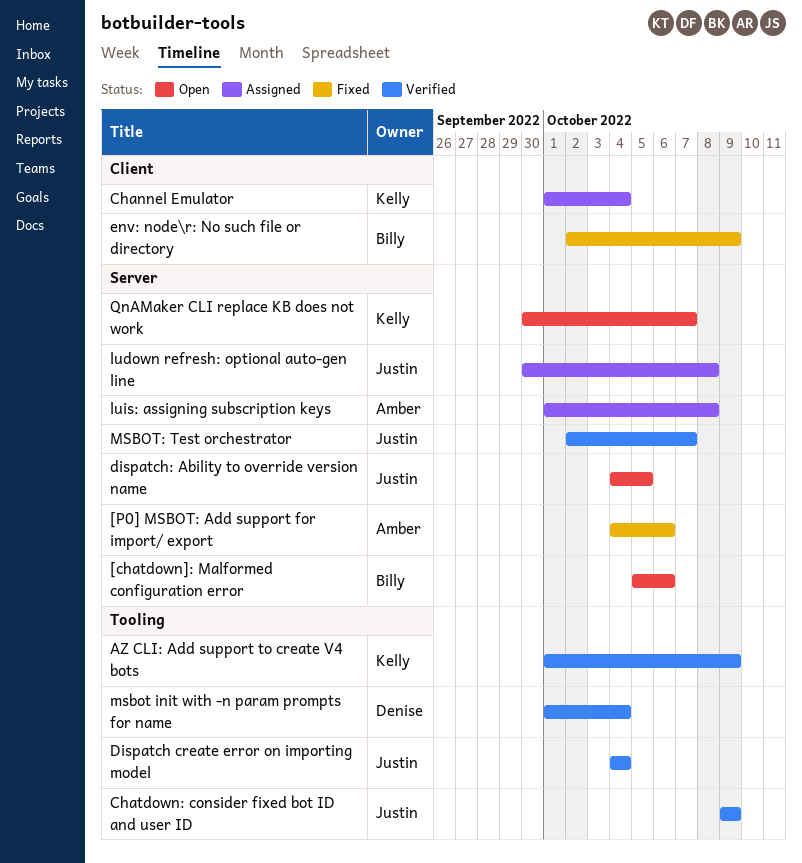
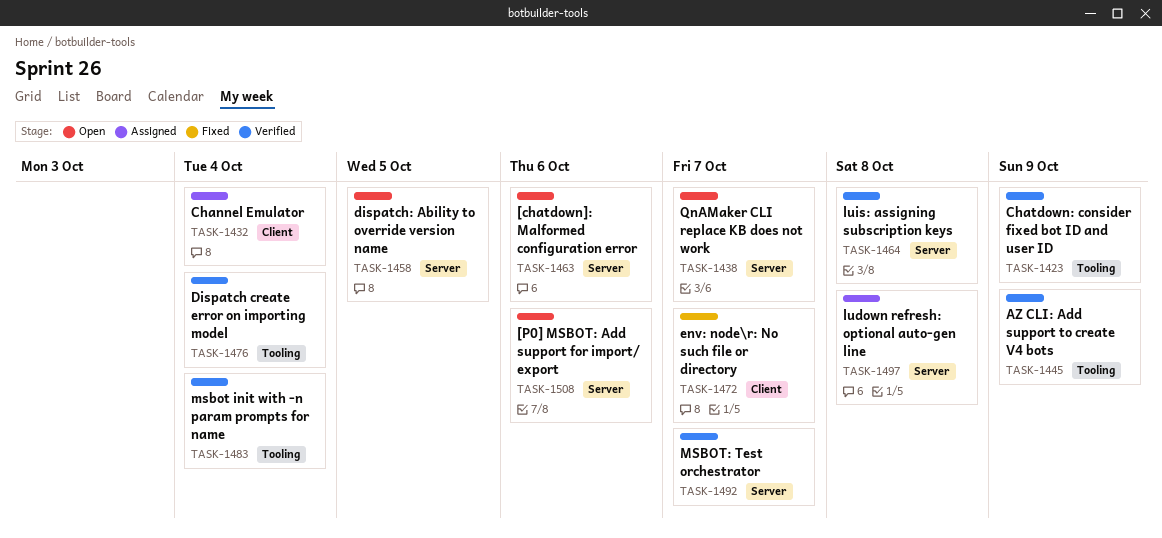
[P0] MSBOT: Add support for import/ export, status: Fixed -> Open
env: node\r: No such file or directory, due: Oct 9 -> Oct 7
luis: assigning subscription keys, status: Assigned -> Verified

